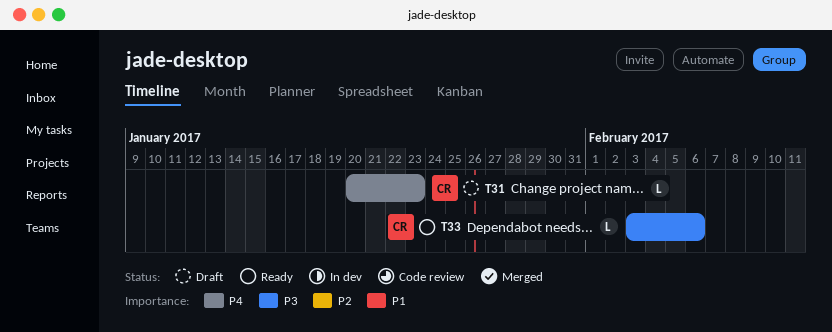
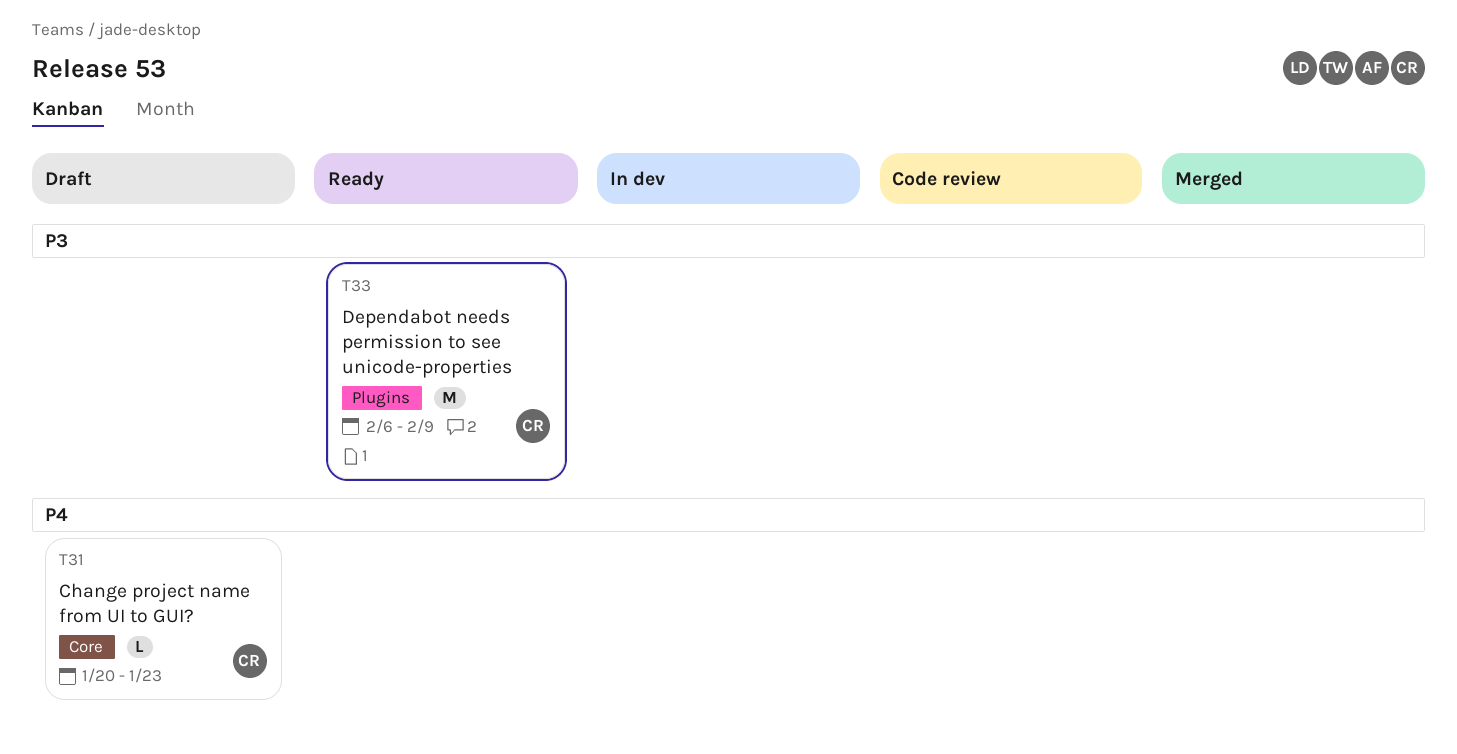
T33, estimate: L -> M
T33, start: Feb 3 -> Feb 6
T33, due: Feb 6 -> Feb 9

